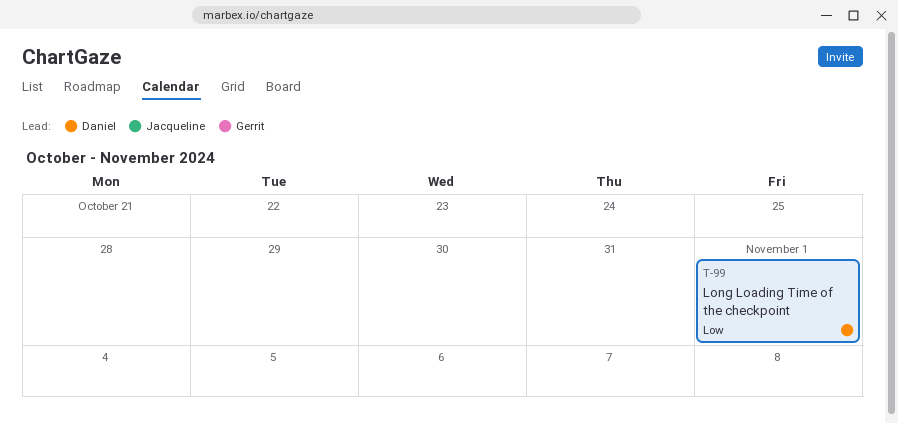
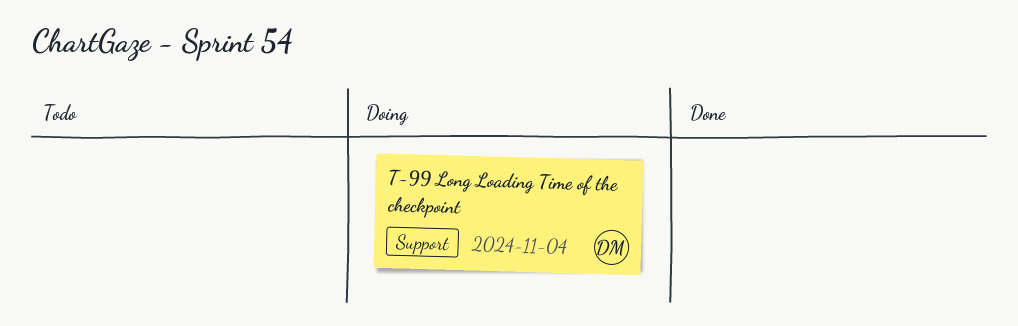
T-99, due: Nov 1 -> Nov 4

